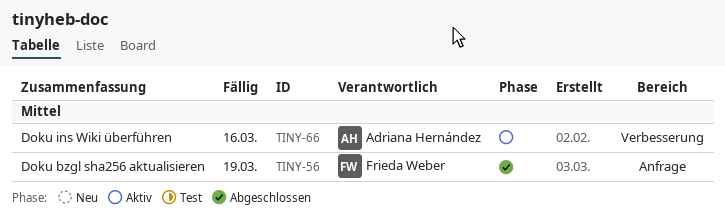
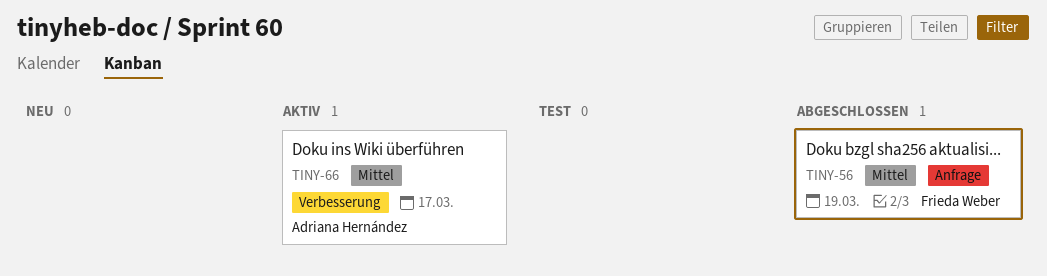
TINY-66, due: Mar 16 -> Mar 17

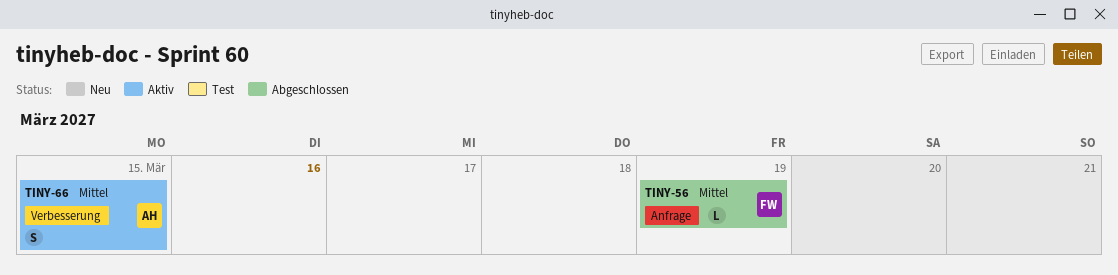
TINY-66, due: Mar 17 -> Mar 15

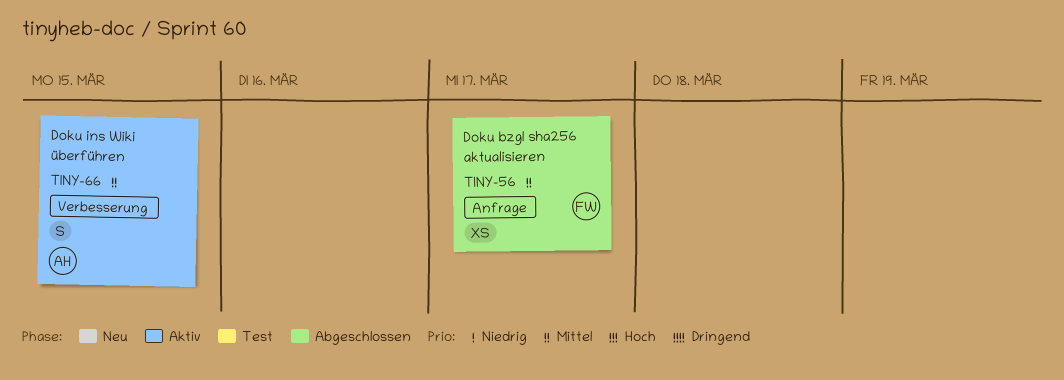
TINY-56, estimate: L -> XS
TINY-56, due: Mar 19 -> Mar 17

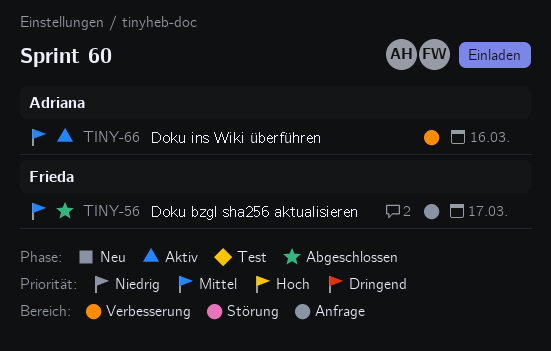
TINY-66, due: Mar 15 -> Mar 16

